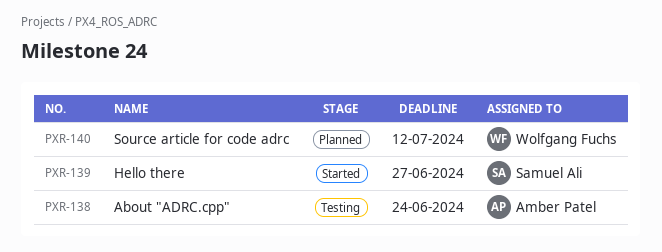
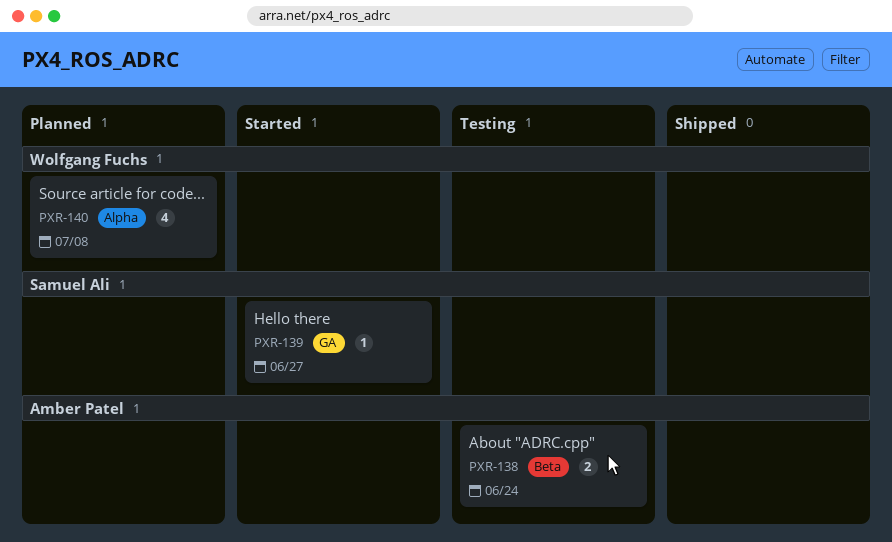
PXR-140, due: Jul 12 -> Jul 8

